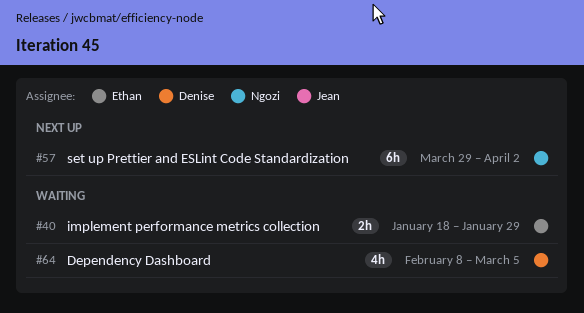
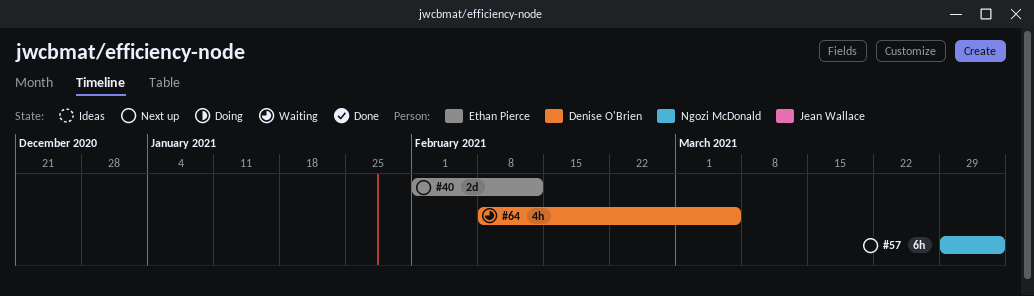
#40, status: Waiting -> Next up
#40, estimate: 2h -> 2d
#40, start: Jan 18 -> Feb 1
#40, due: Jan 29 -> Feb 12

